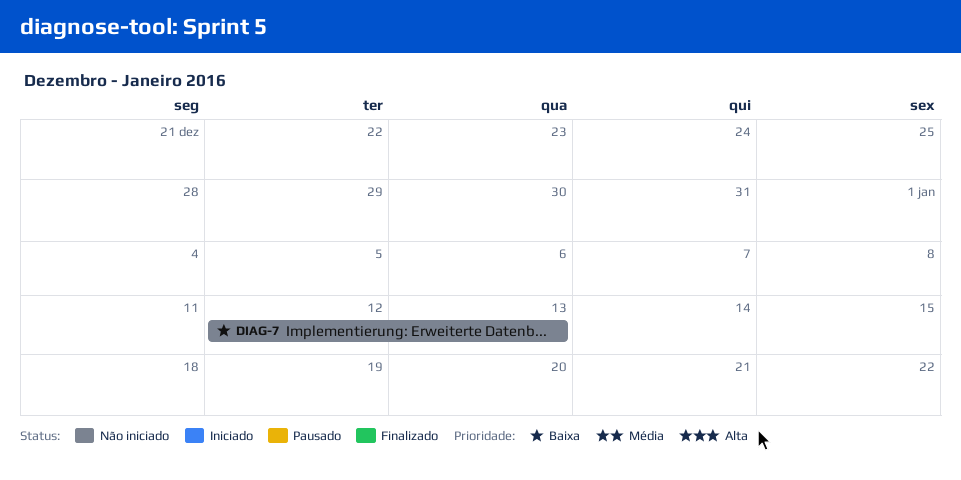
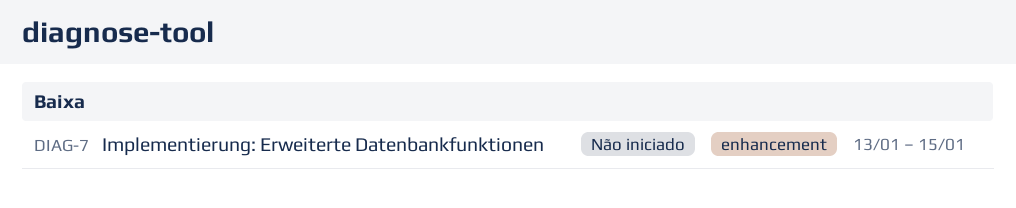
DIAG-7, start: Jan 12 -> Jan 13
DIAG-7, due: Jan 13 -> Jan 15

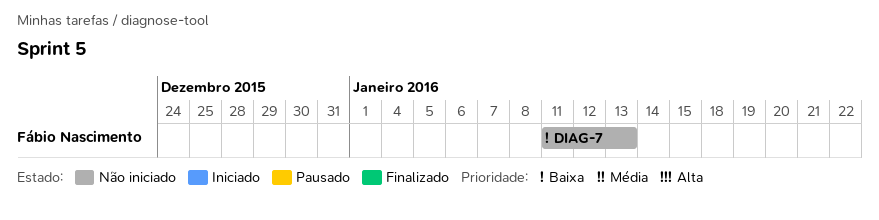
DIAG-7, start: Jan 13 -> Jan 11
DIAG-7, due: Jan 15 -> Jan 13

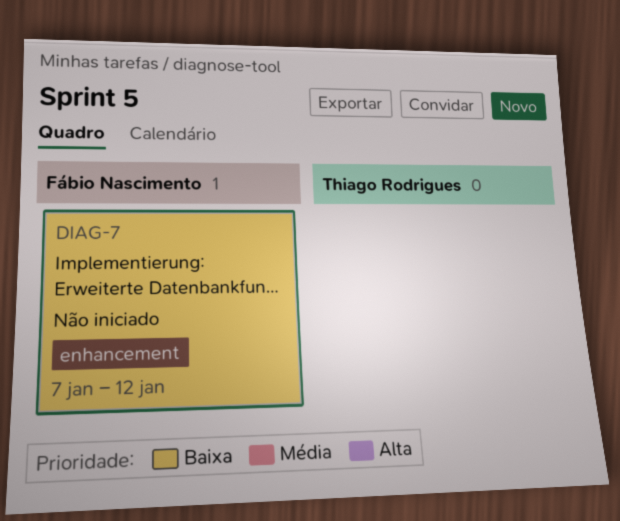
DIAG-7, start: Jan 11 -> Jan 7
DIAG-7, due: Jan 13 -> Jan 12

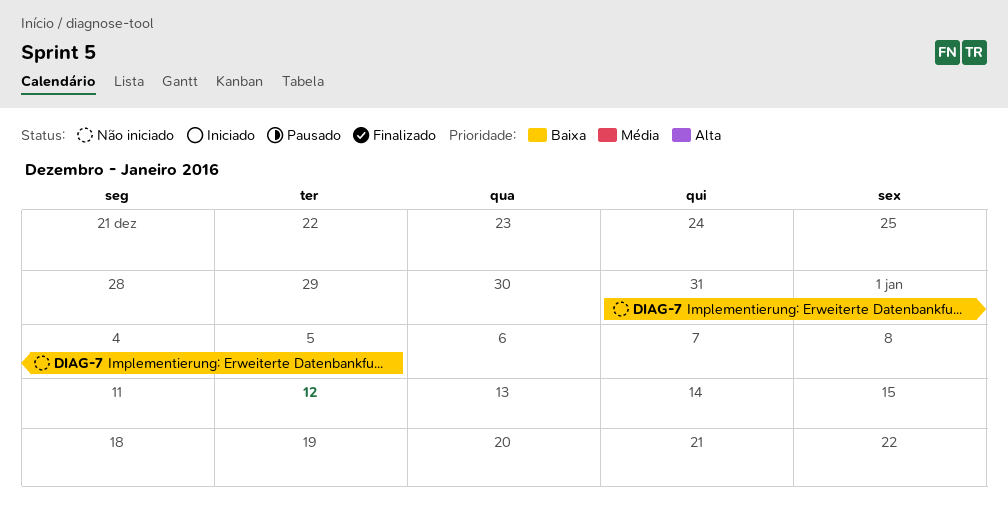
DIAG-7, start: Jan 7 -> Dec 31
DIAG-7, due: Jan 12 -> Jan 5

